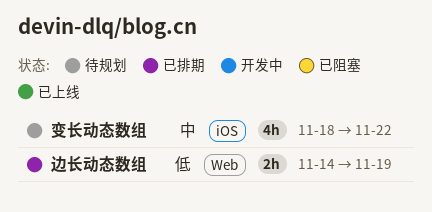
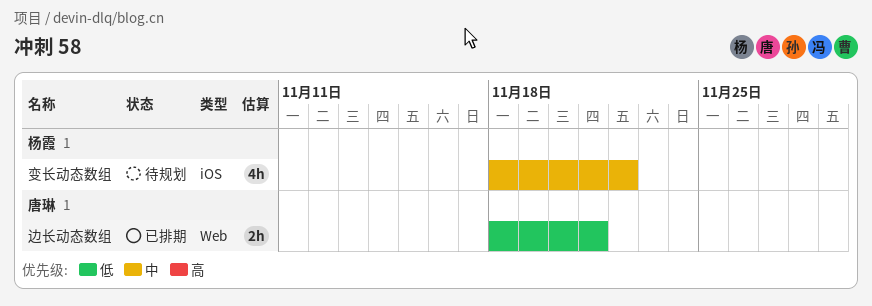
边长动态数组, start: Nov 14 -> Nov 18
边长动态数组, due: Nov 19 -> Nov 21

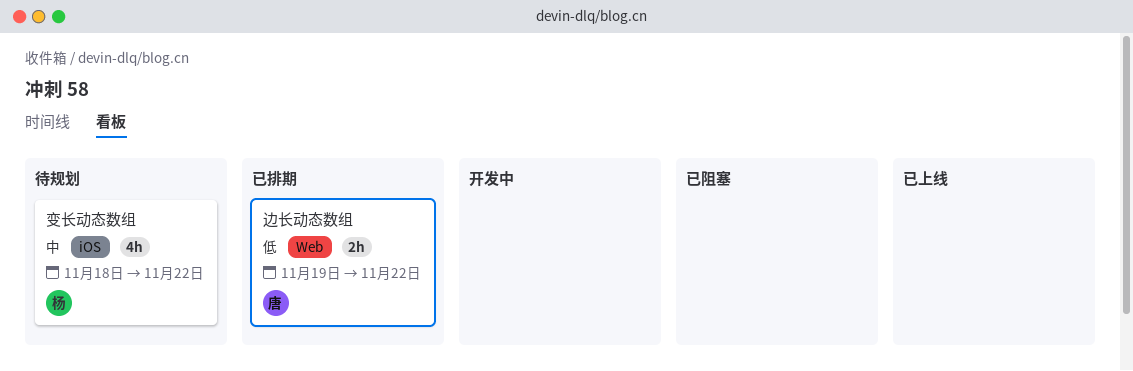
边长动态数组, start: Nov 18 -> Nov 19
边长动态数组, due: Nov 21 -> Nov 22

